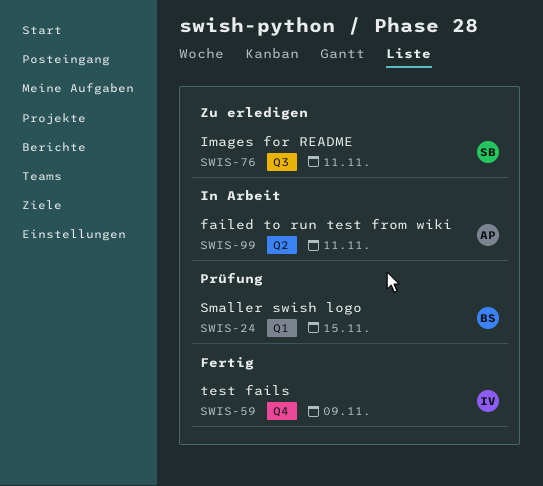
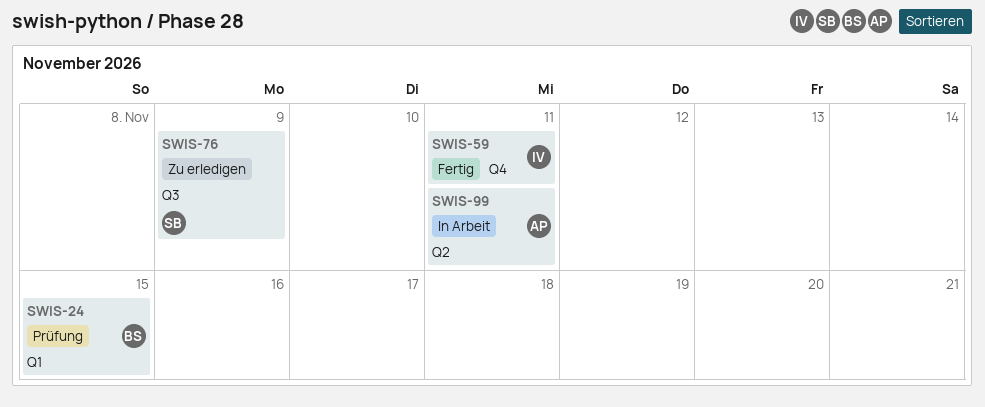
SWIS-59, due: Nov 9 -> Nov 11
SWIS-76, due: Nov 11 -> Nov 9

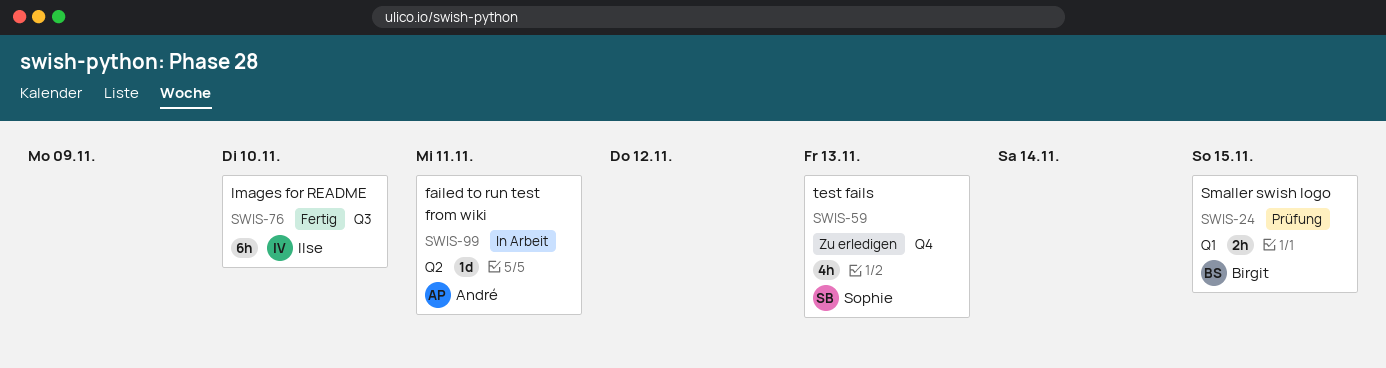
SWIS-59, status: Fertig -> Zu erledigen
SWIS-59, owner: Ilse -> Sophie
SWIS-59, due: Nov 11 -> Nov 13
SWIS-76, status: Zu erledigen -> Fertig
SWIS-76, owner: Sophie -> Ilse
SWIS-76, due: Nov 9 -> Nov 10

